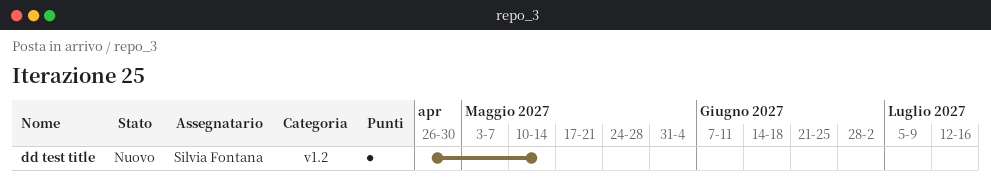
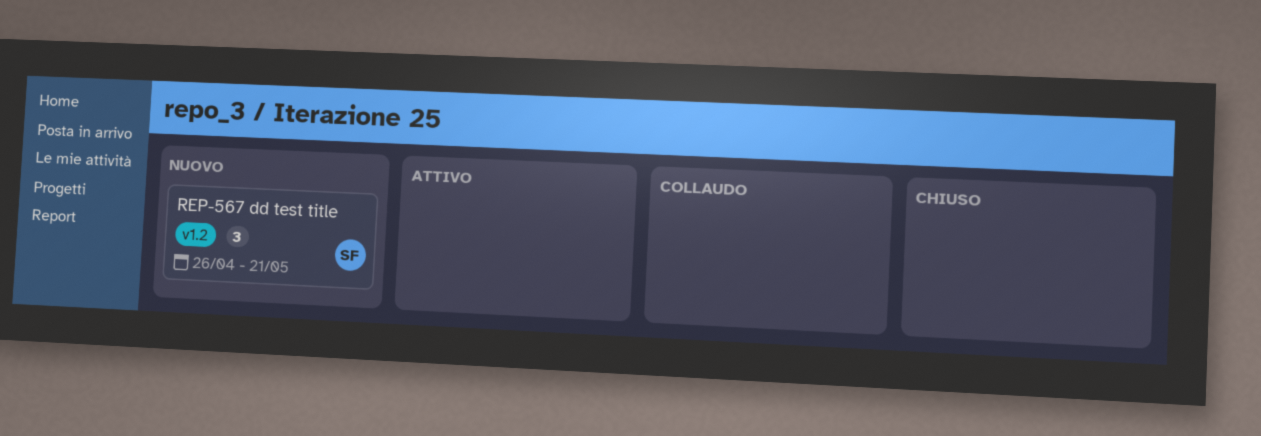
dd test title, estimate: 1 -> 3
dd test title, due: May 14 -> May 21

